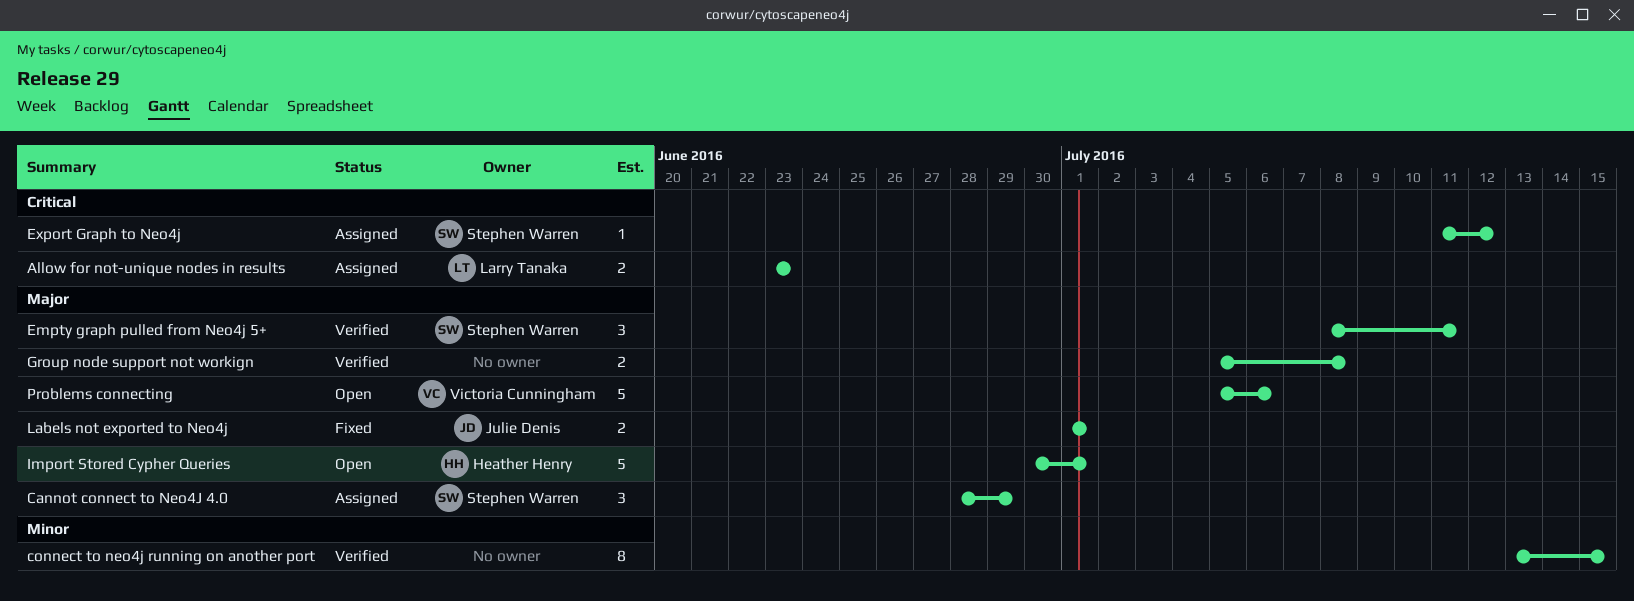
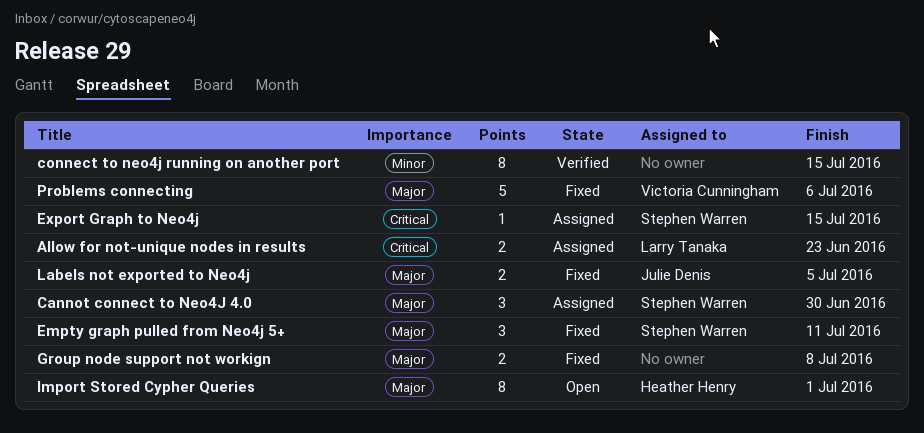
Cannot connect to Neo4J 4.0, due: Jun 29 -> Jun 30
Empty graph pulled from Neo4j 5+, status: Verified -> Fixed
Export Graph to Neo4j, due: Jul 12 -> Jul 15
Group node support not workign, status: Verified -> Fixed
Import Stored Cypher Queries, estimate: 5 -> 8
Labels not exported to Neo4j, due: Jul 1 -> Jul 5
Problems connecting, status: Open -> Fixed

